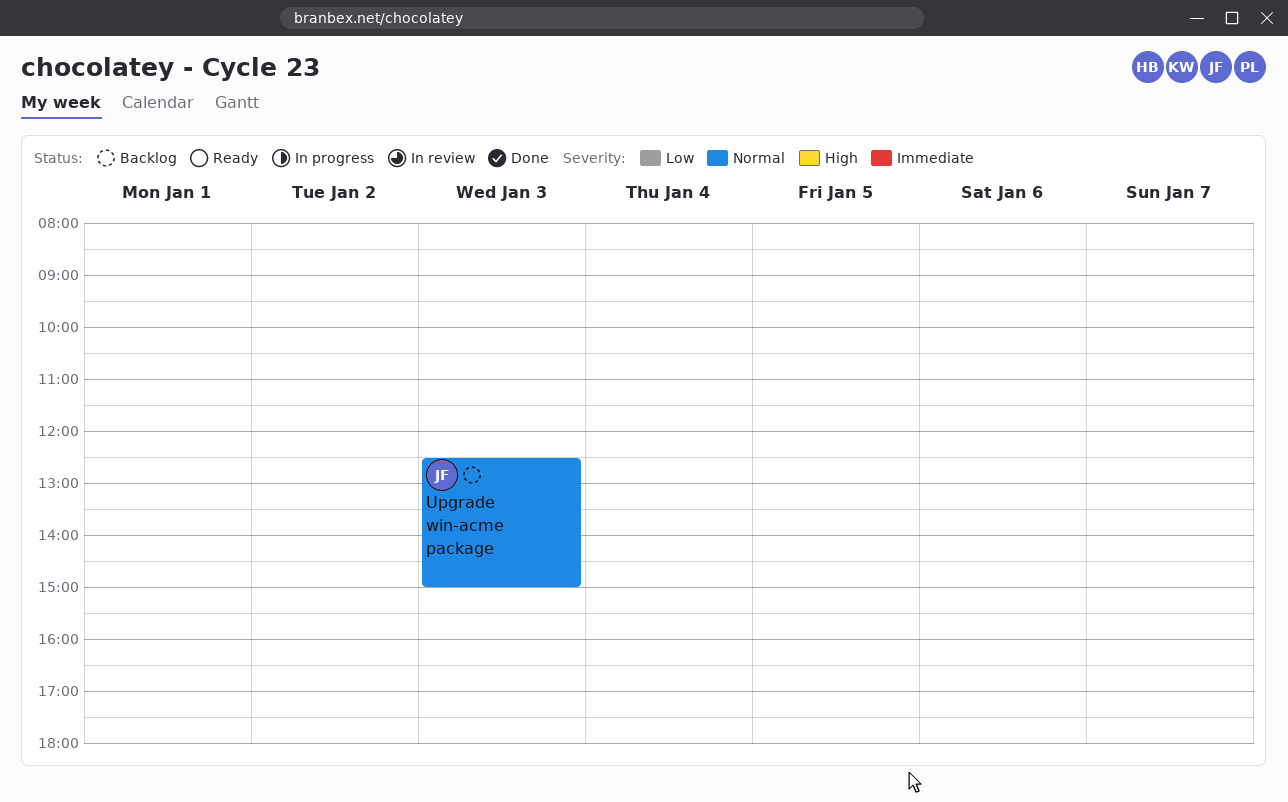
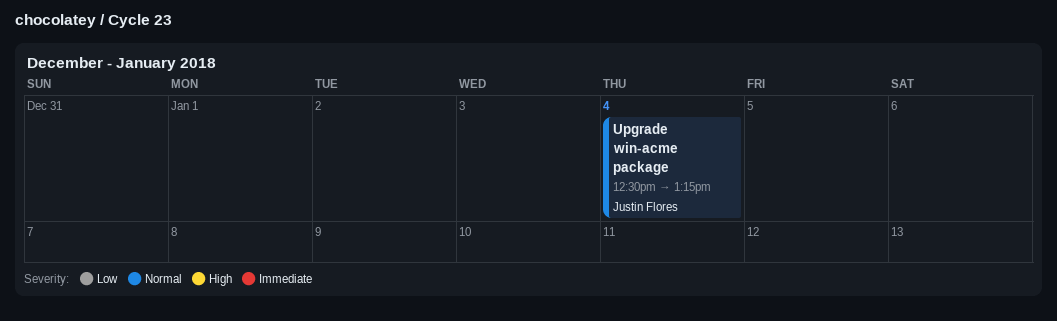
Upgrade win-acme package, day: Jan 3 -> Jan 4
Upgrade win-acme package, ends: 15:00 -> 13:15

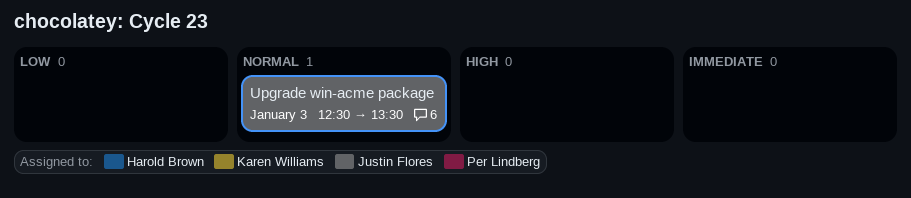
Upgrade win-acme package, day: Jan 4 -> Jan 3
Upgrade win-acme package, ends: 13:15 -> 13:30

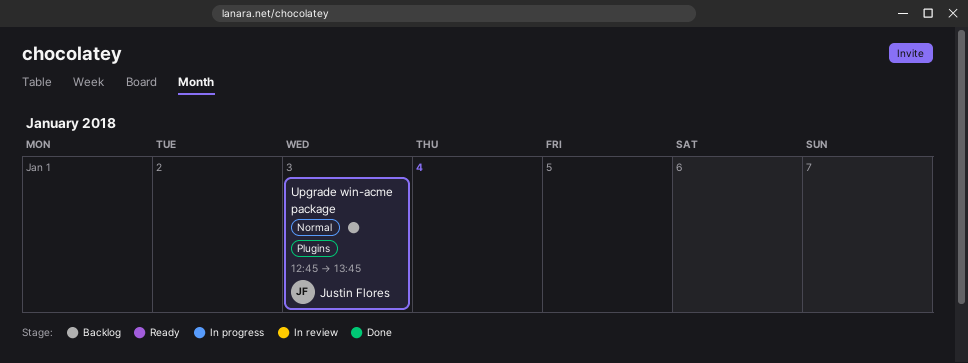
Upgrade win-acme package, begins: 12:30 -> 12:45
Upgrade win-acme package, ends: 13:30 -> 13:45

